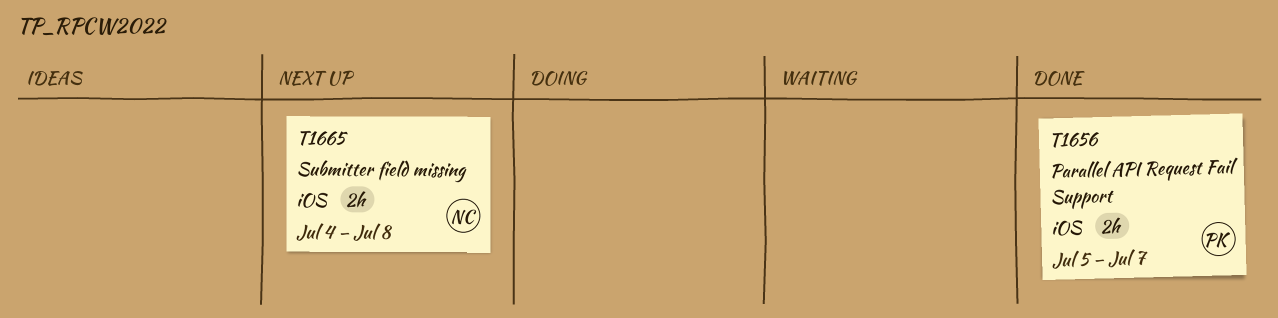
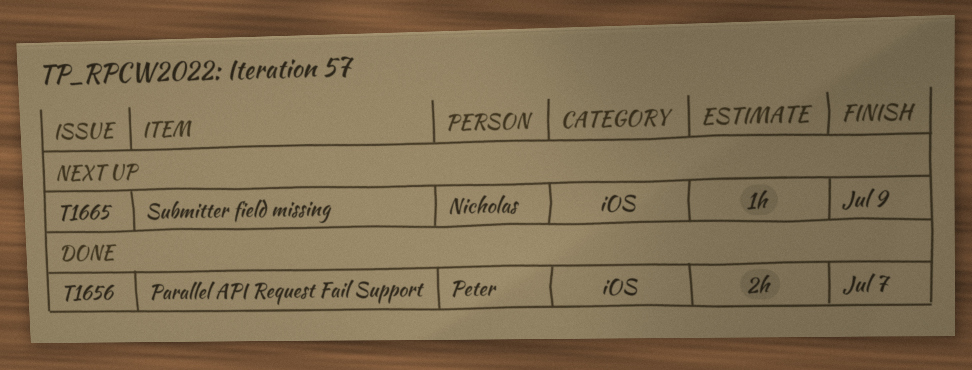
T1665, estimate: 2h -> 1h
T1665, due: Jul 8 -> Jul 9

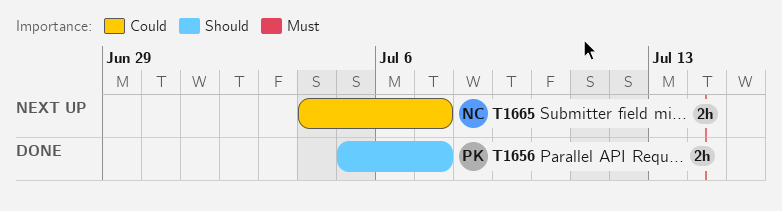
T1665, estimate: 1h -> 2h
T1665, due: Jul 9 -> Jul 7

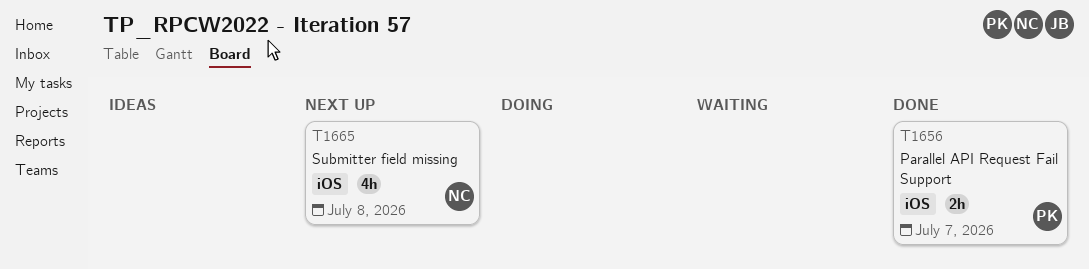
T1665, estimate: 2h -> 4h
T1665, due: Jul 7 -> Jul 8

